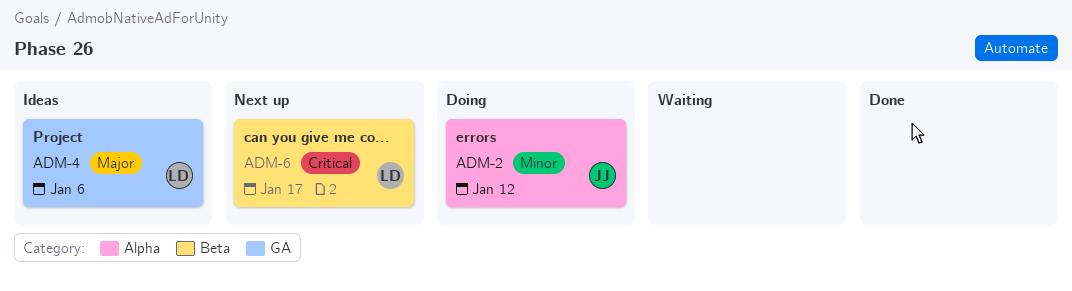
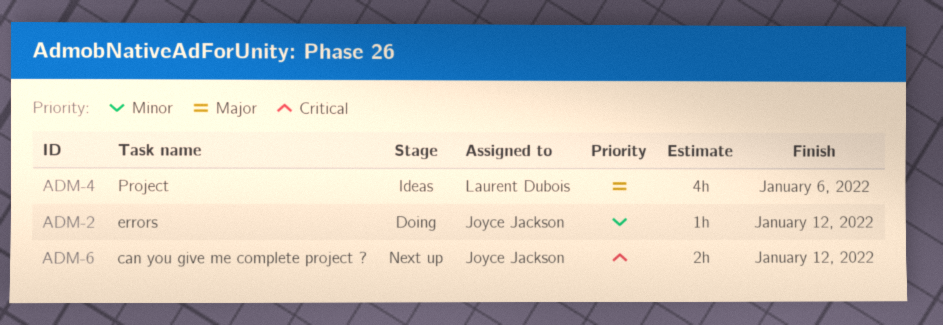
ADM-6, owner: Laurent Dubois -> Joyce Jackson
ADM-6, due: Jan 17 -> Jan 12

